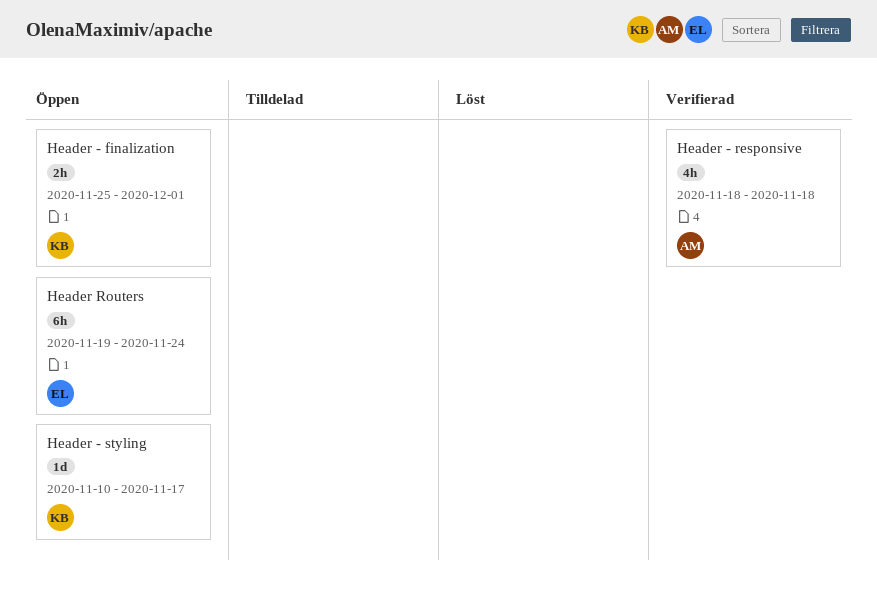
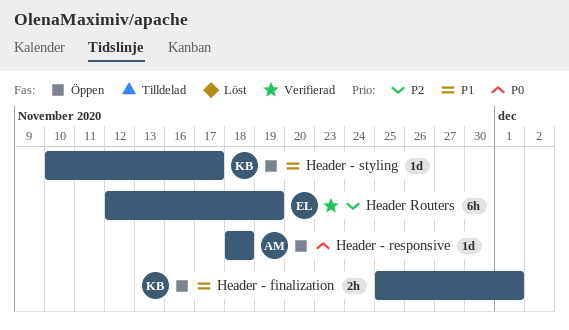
Header - responsive, status: Verifierad -> Öppen
Header - responsive, estimate: 4h -> 1d
Header Routers, status: Öppen -> Verifierad
Header Routers, start: Nov 19 -> Nov 12
Header Routers, due: Nov 24 -> Nov 19

